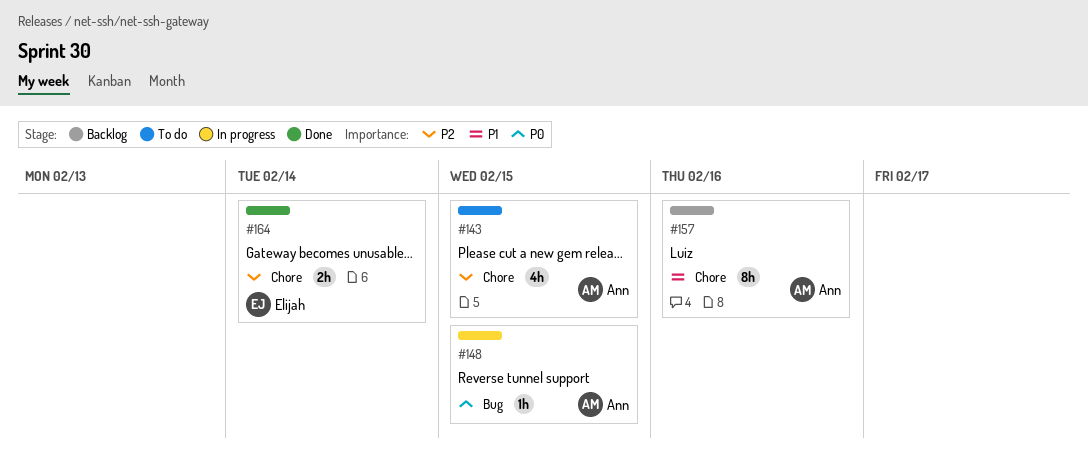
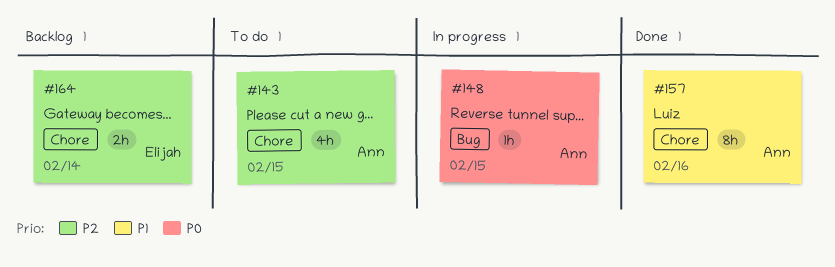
#157, status: Backlog -> Done
#164, status: Done -> Backlog

